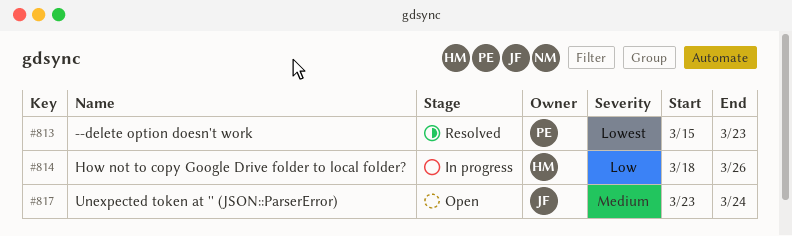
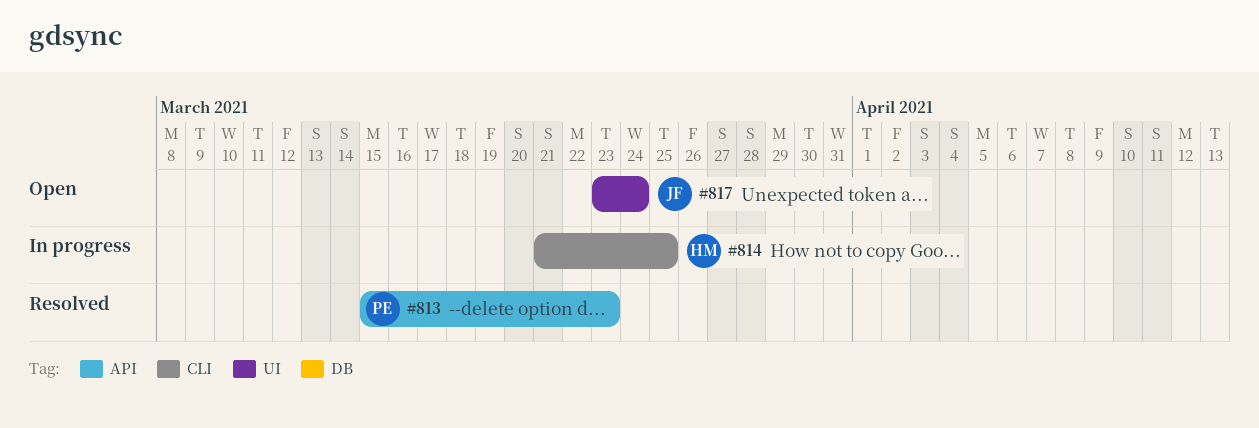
#814, start: Mar 18 -> Mar 21
#814, due: Mar 26 -> Mar 25

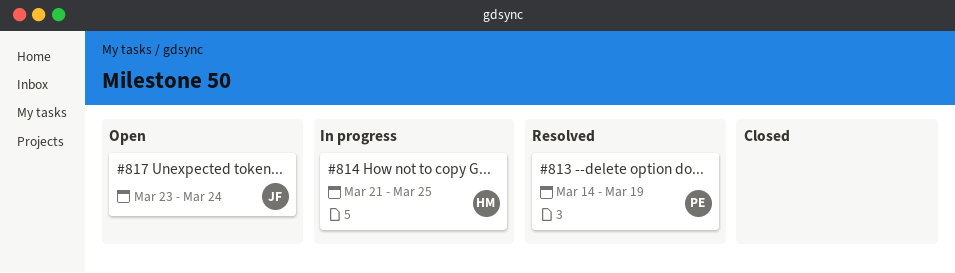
#813, start: Mar 15 -> Mar 14
#813, due: Mar 23 -> Mar 19

